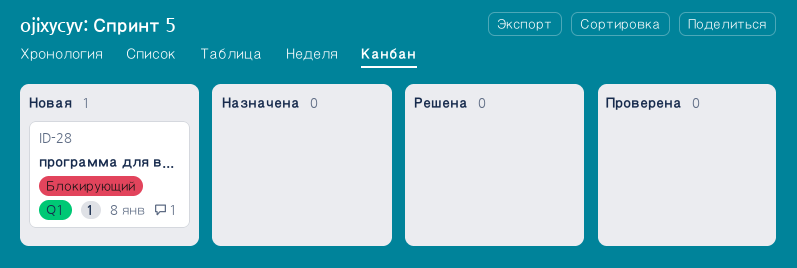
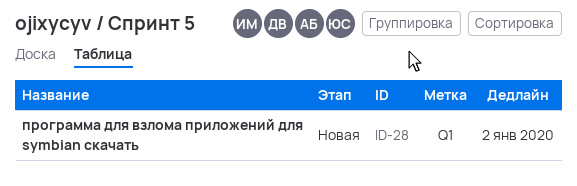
ID-28, due: Jan 8 -> Jan 2

